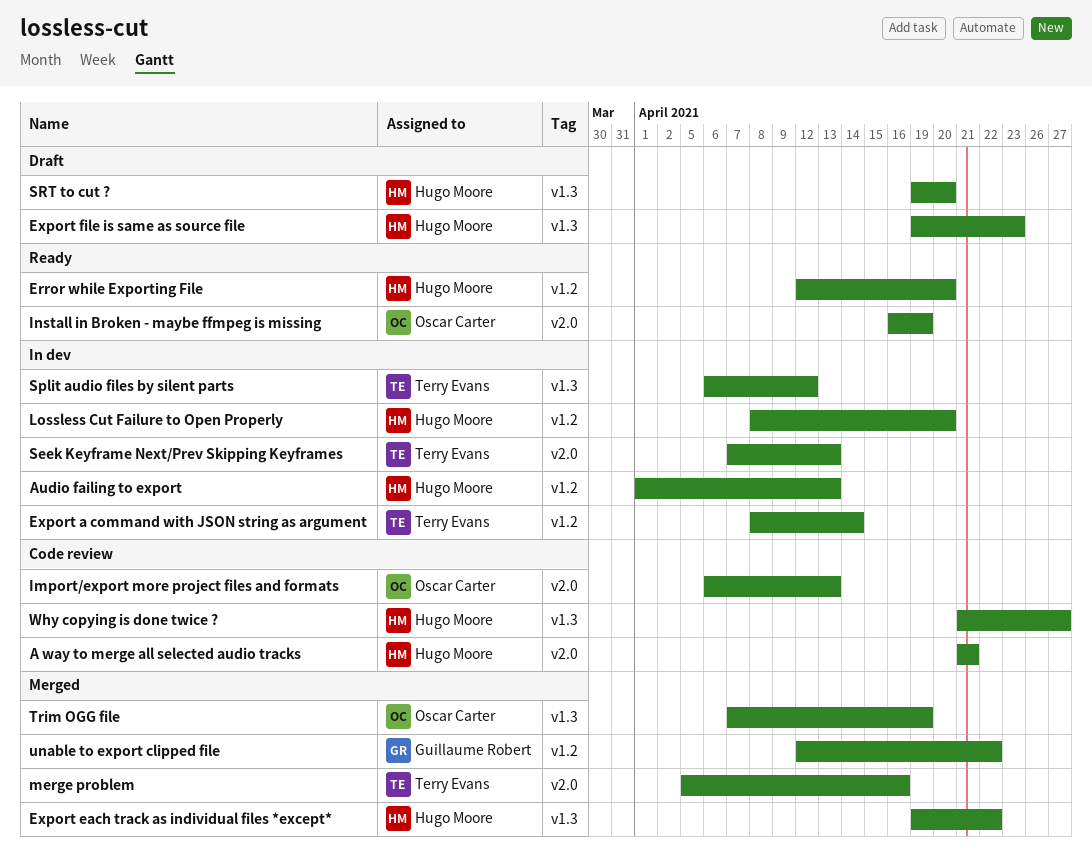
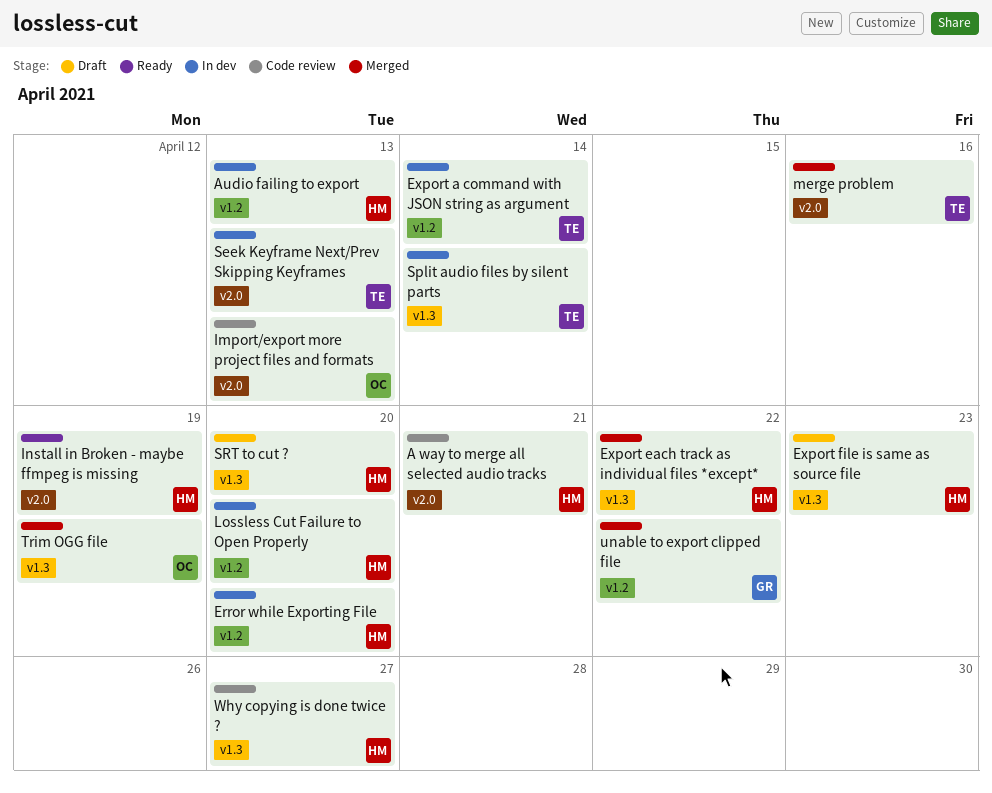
Error while Exporting File, status: Ready -> In dev
Install in Broken - maybe ffmpeg is missing, owner: Oscar Carter -> Hugo Moore
Split audio files by silent parts, due: Apr 12 -> Apr 14

